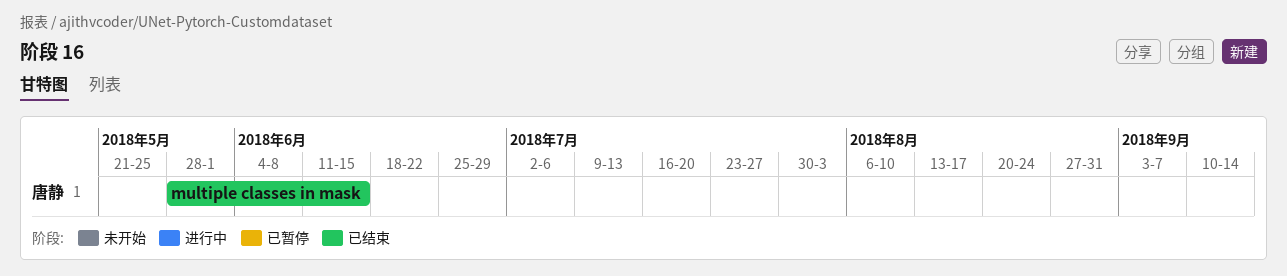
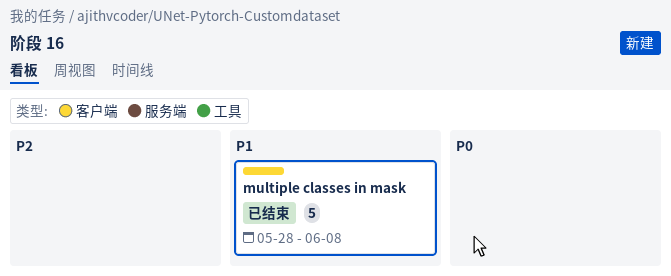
multiple classes in mask, due: Jun 15 -> Jun 8

